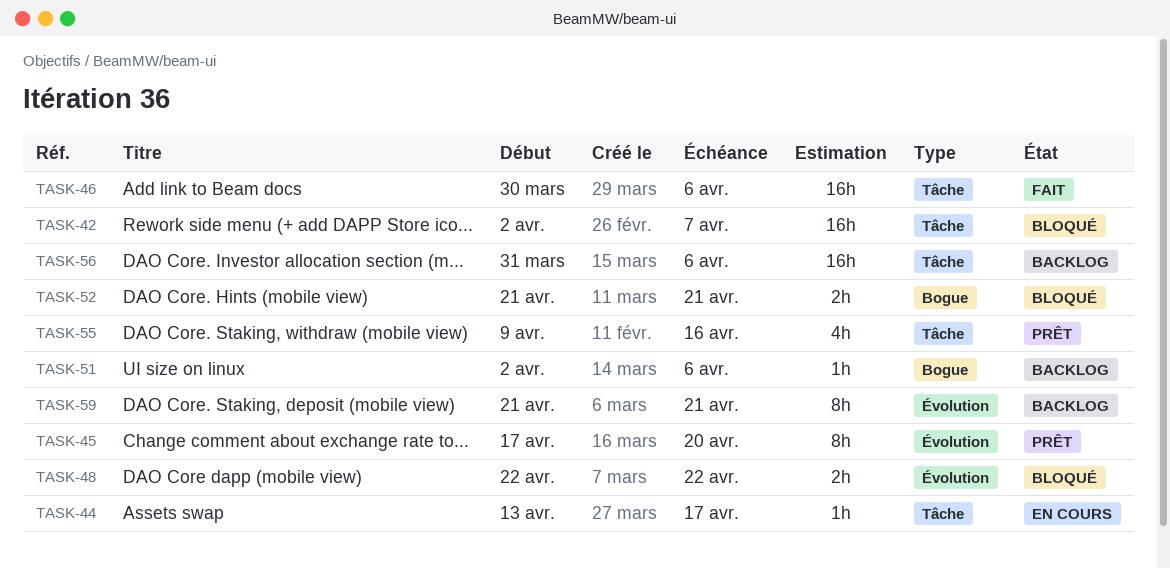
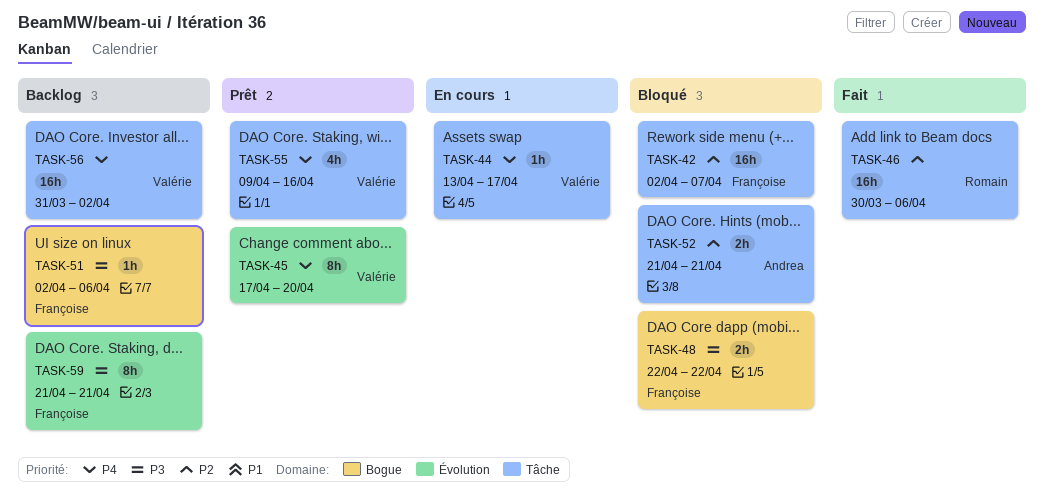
TASK-48, label: Évolution -> Bogue
TASK-52, label: Bogue -> Tâche
TASK-56, due: Apr 6 -> Apr 2

